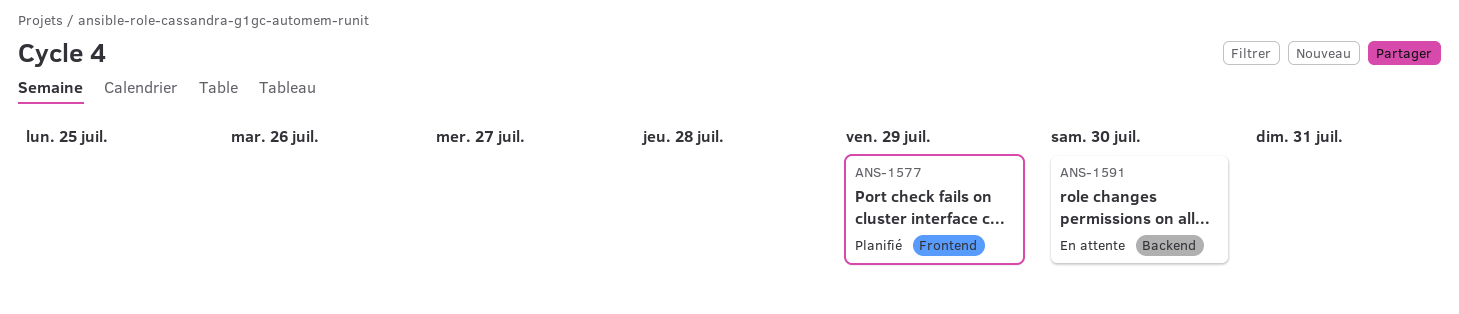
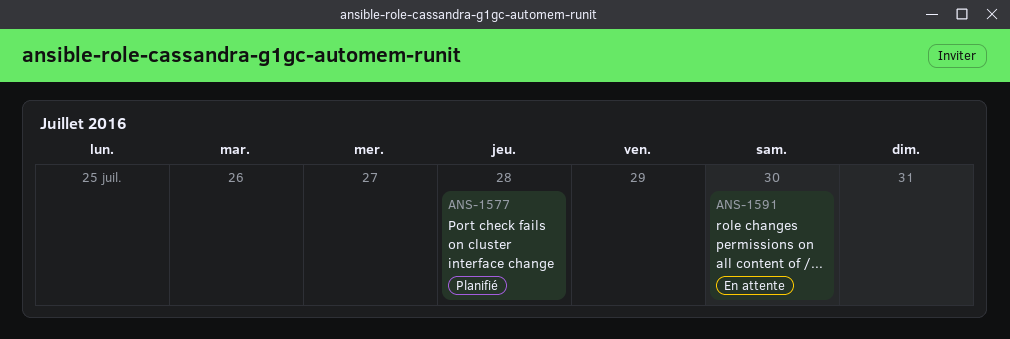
ANS-1577, due: Jul 29 -> Jul 28

